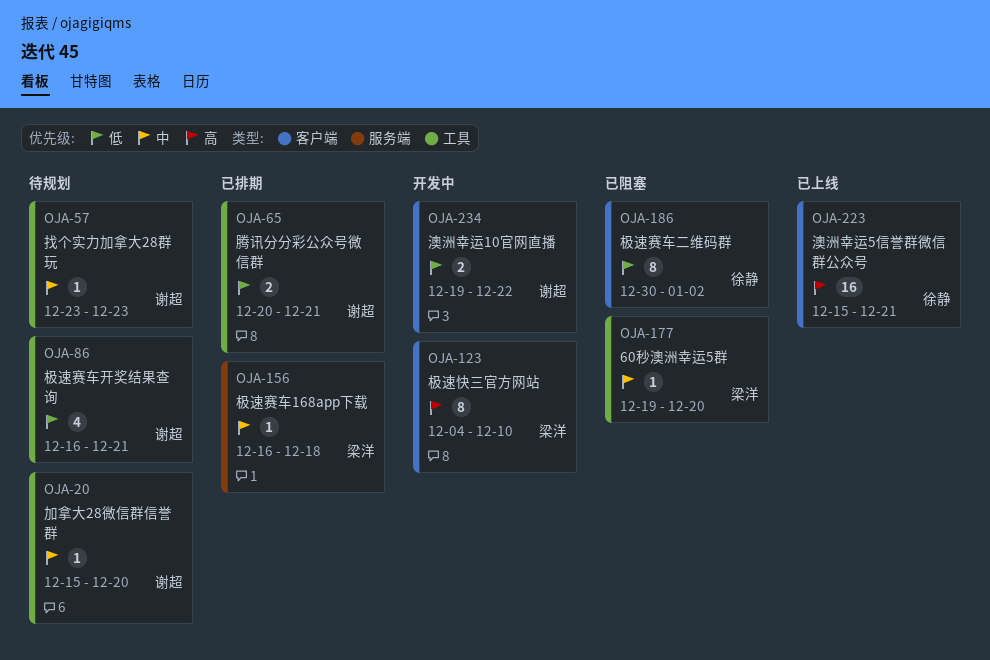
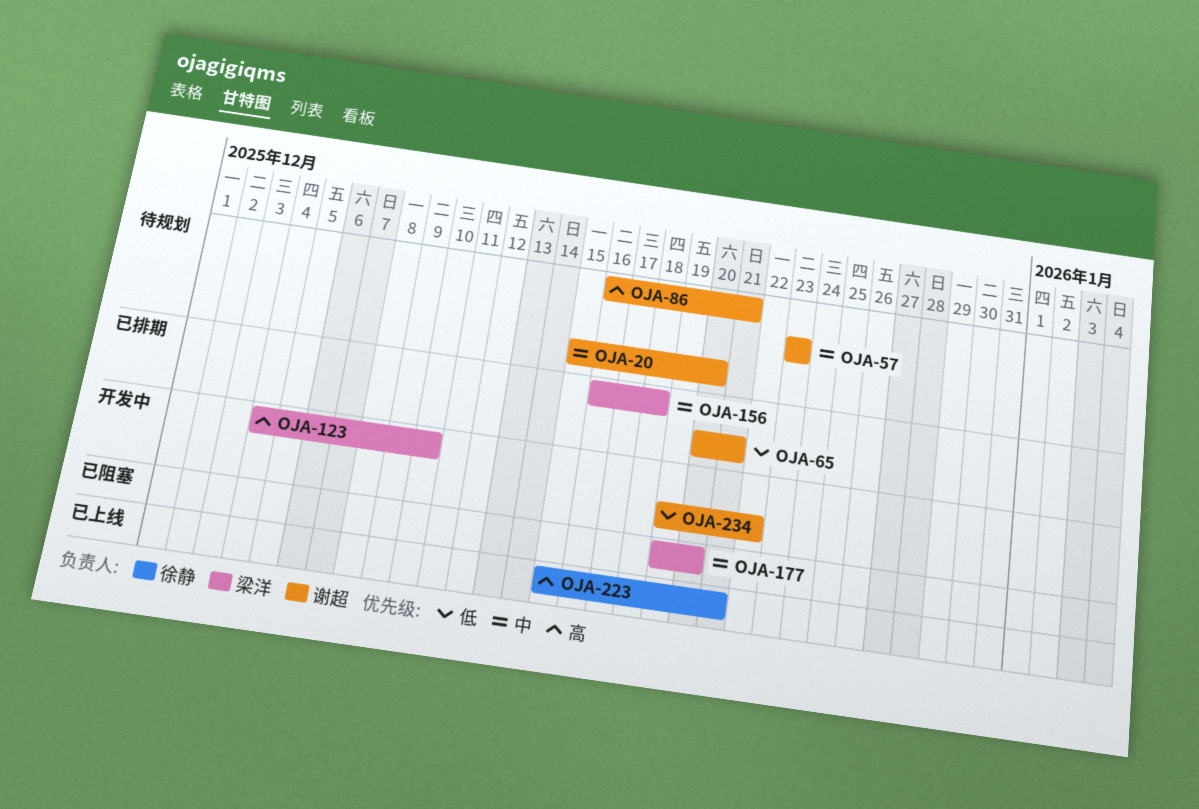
OJA-86, priority: 低 -> 高
OJA-186: present -> none

